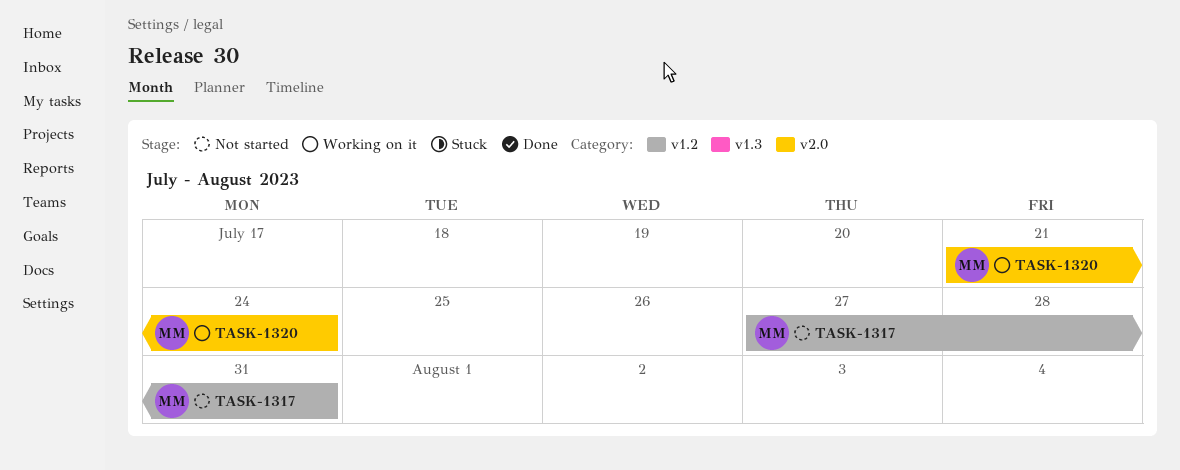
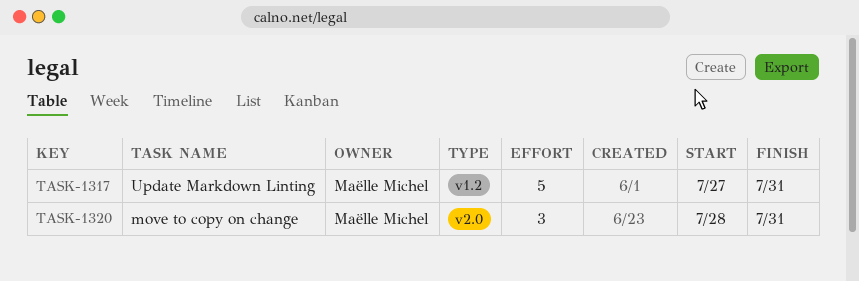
TASK-1320, start: Jul 21 -> Jul 28
TASK-1320, due: Jul 24 -> Jul 31

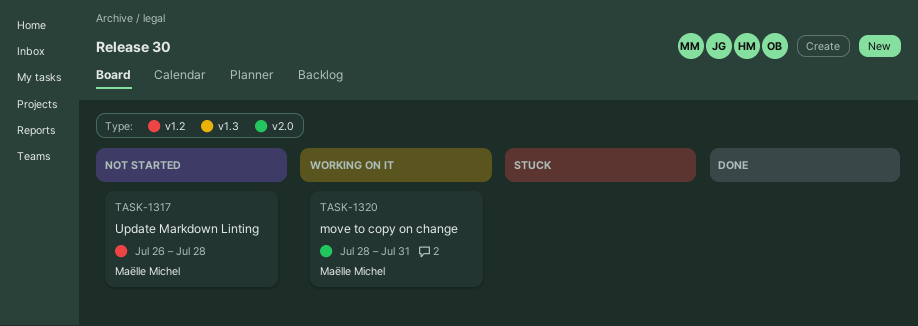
TASK-1317, start: Jul 27 -> Jul 26
TASK-1317, due: Jul 31 -> Jul 28

